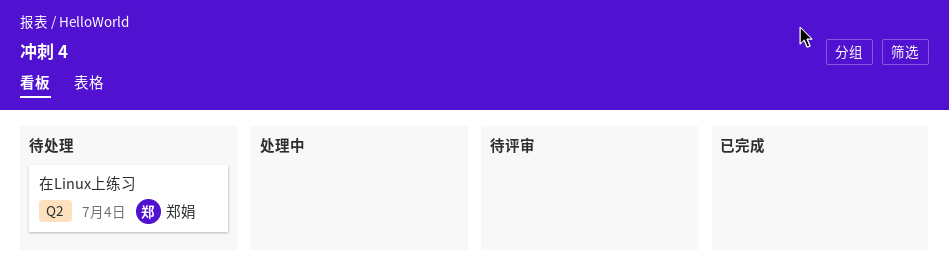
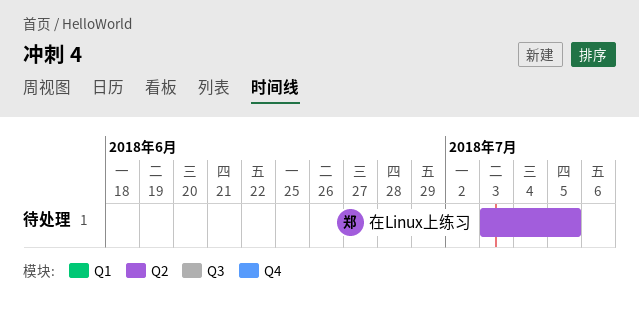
在Linux上练习, due: Jul 4 -> Jul 5

